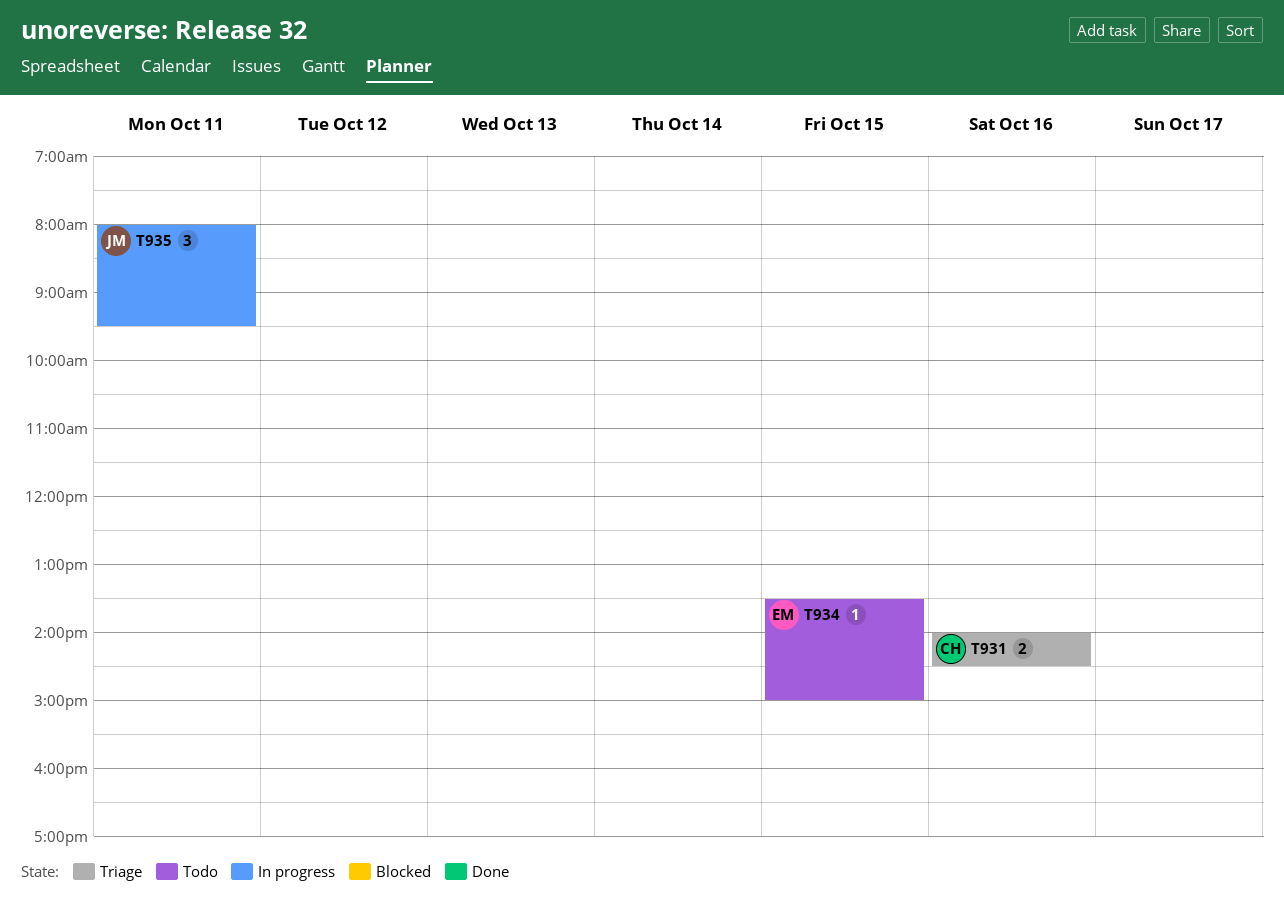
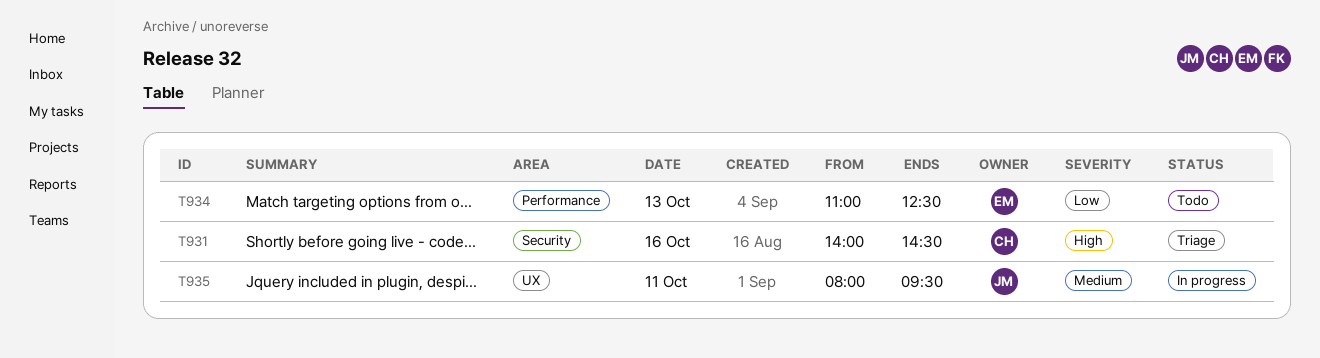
T934, day: Oct 15 -> Oct 13
T934, begins: 13:30 -> 11:00
T934, ends: 15:00 -> 12:30

